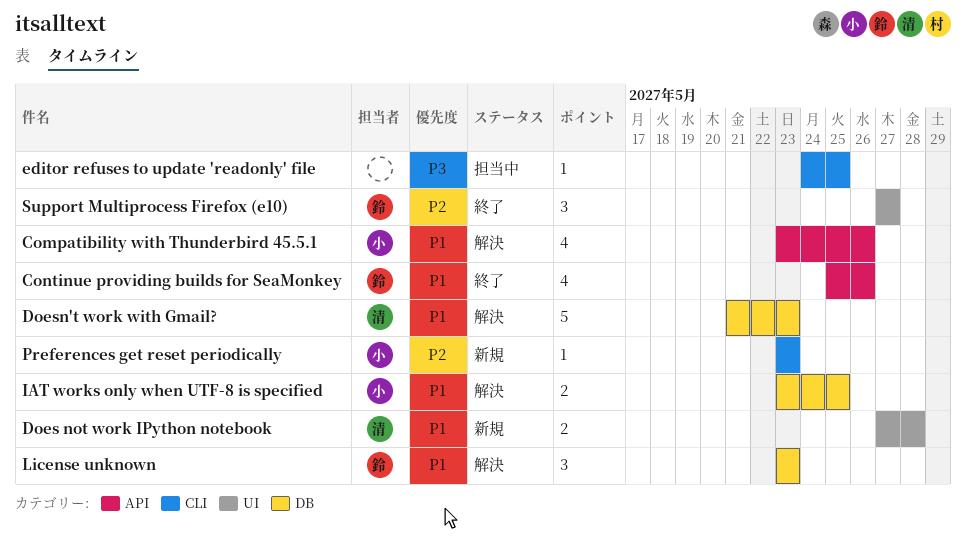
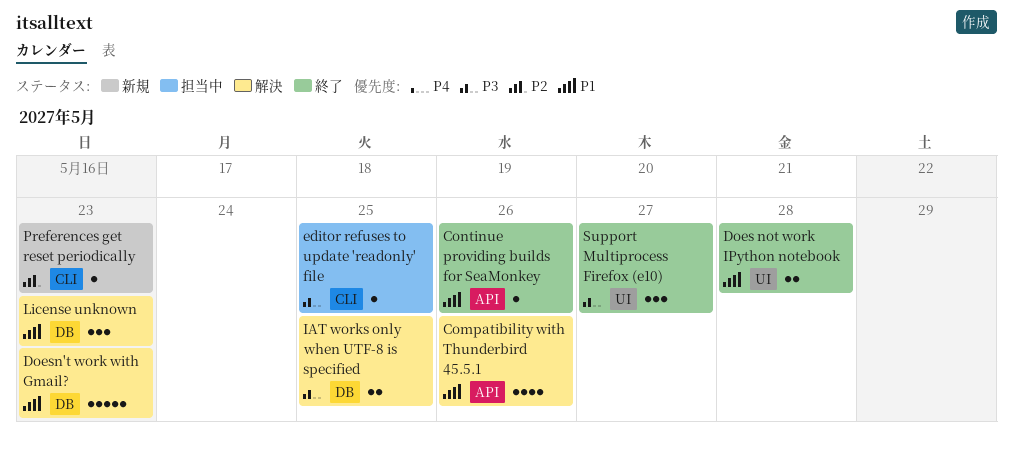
Continue providing builds for SeaMonkey, estimate: 4 -> 1
Does not work IPython notebook, status: 新規 -> 終了
IAT works only when UTF-8 is specified, priority: P1 -> P3
Support Multiprocess Firefox (e10), priority: P2 -> P3

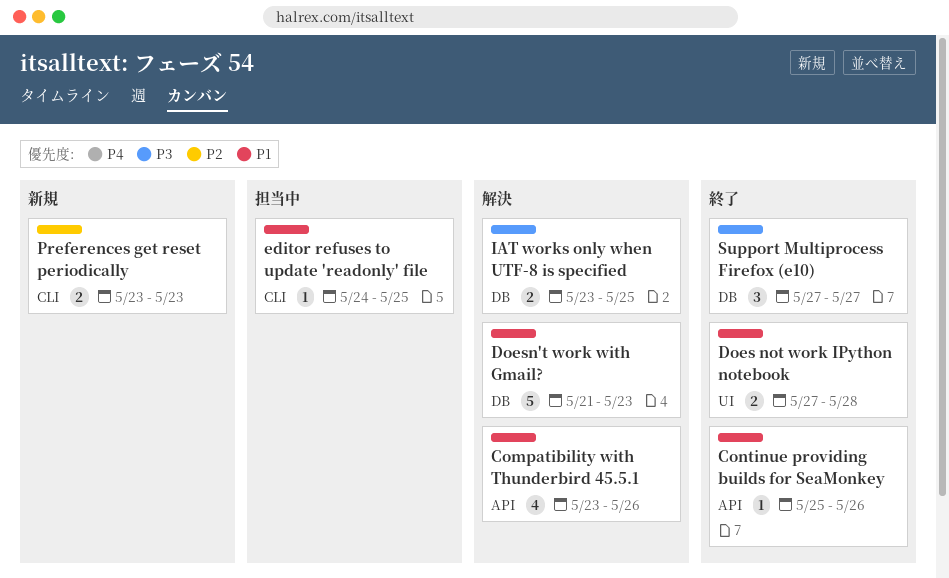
editor refuses to update 'readonly' file, priority: P3 -> P1
License unknown: present -> none
Preferences get reset periodically, estimate: 1 -> 2
Support Multiprocess Firefox (e10), label: UI -> DB

